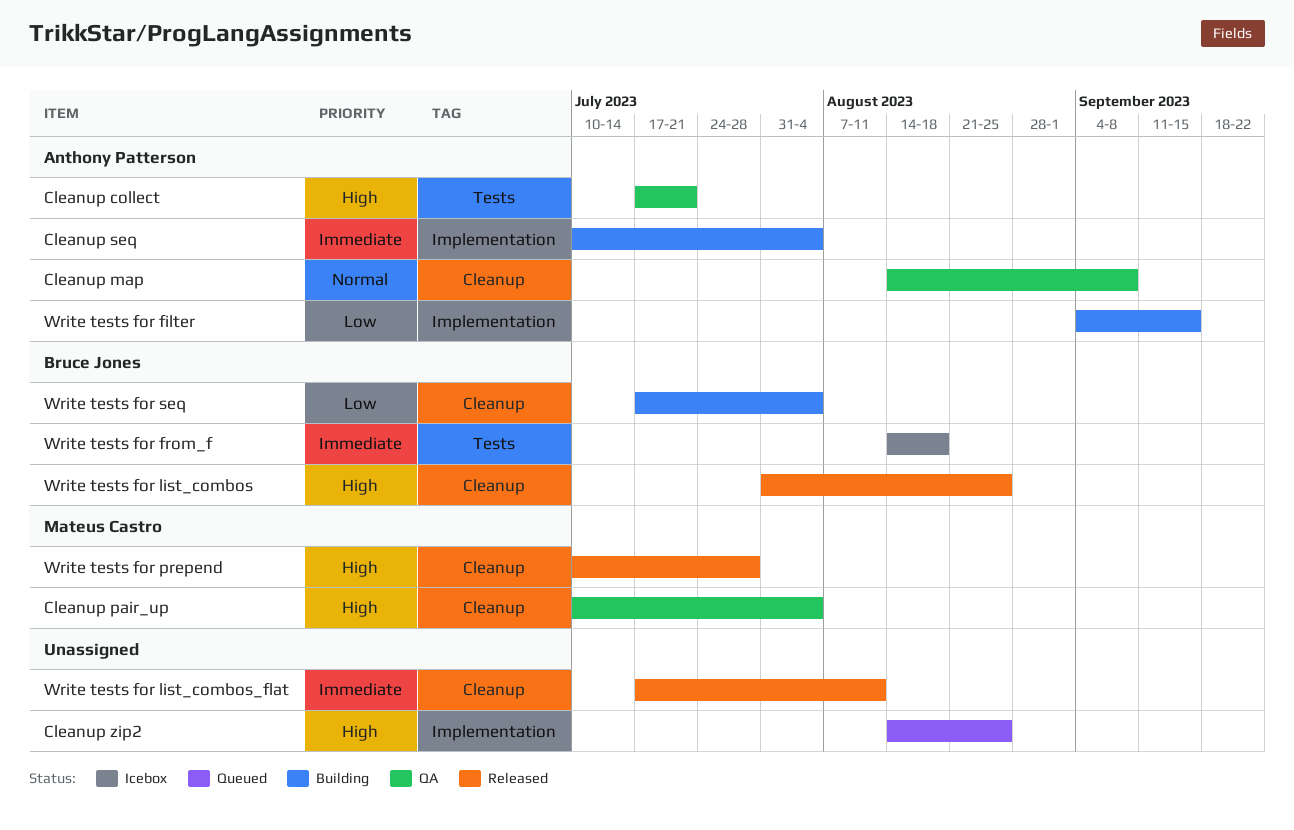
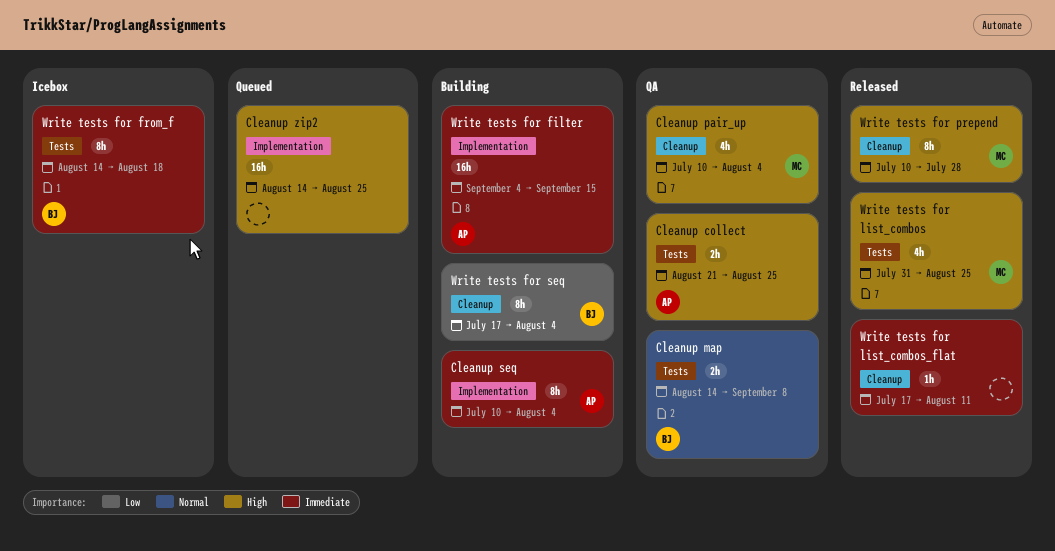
Cleanup collect, start: Jul 17 -> Aug 21
Cleanup collect, due: Jul 21 -> Aug 25
Cleanup map, owner: Anthony Patterson -> Bruce Jones
Cleanup map, label: Cleanup -> Tests
Write tests for filter, priority: Low -> Immediate
Write tests for list_combos, owner: Bruce Jones -> Mateus Castro
Write tests for list_combos, label: Cleanup -> Tests

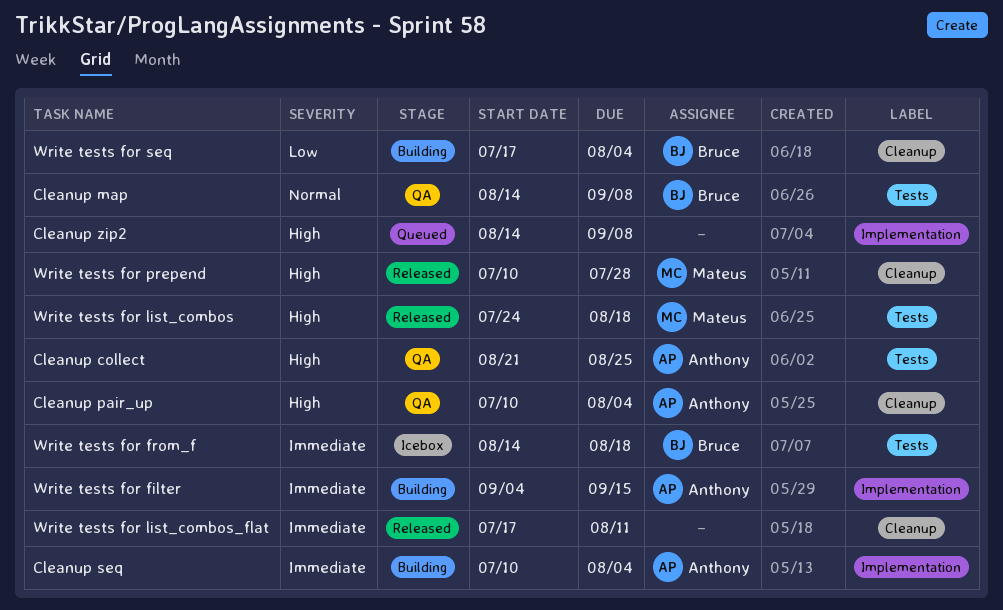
Cleanup pair_up, owner: Mateus -> Anthony
Cleanup zip2, due: Aug 25 -> Sep 8
Write tests for list_combos, start: Jul 31 -> Jul 24
Write tests for list_combos, due: Aug 25 -> Aug 18

